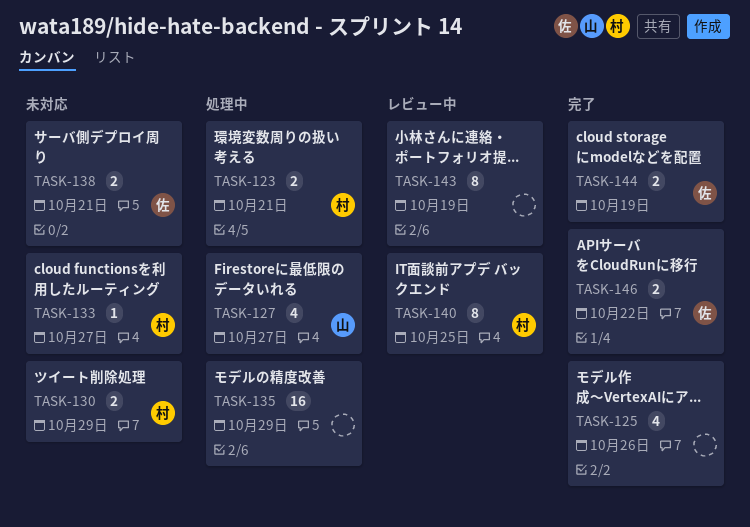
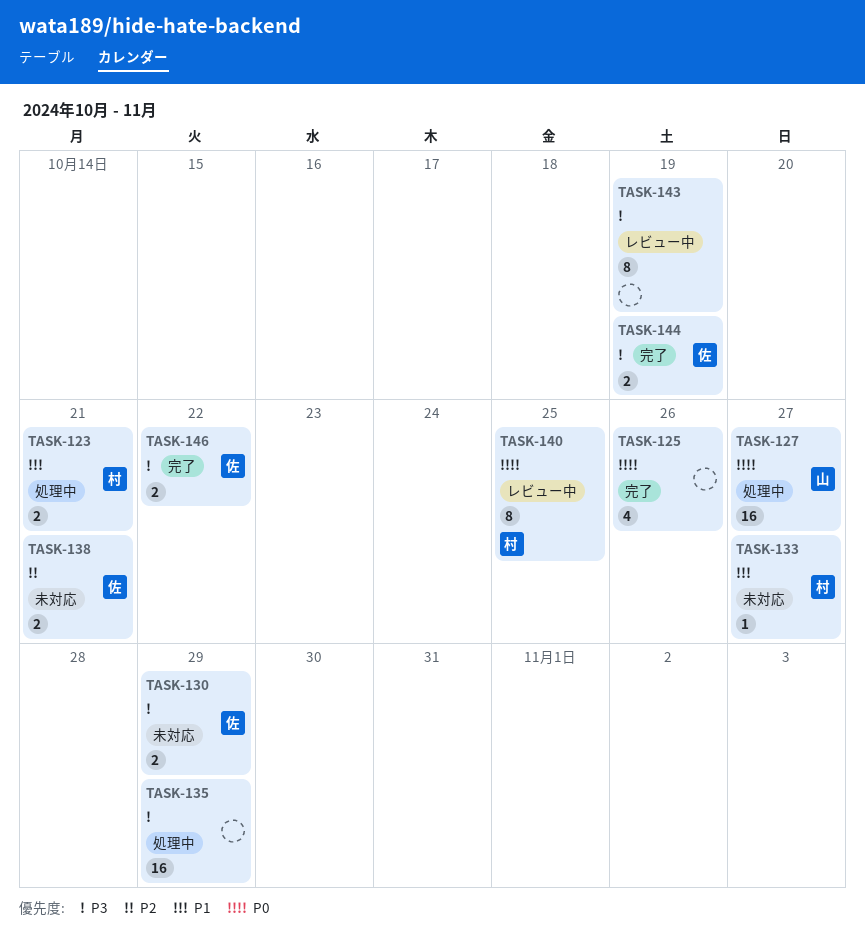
TASK-127, estimate: 4 -> 16
TASK-130, owner: 村 -> 佐

